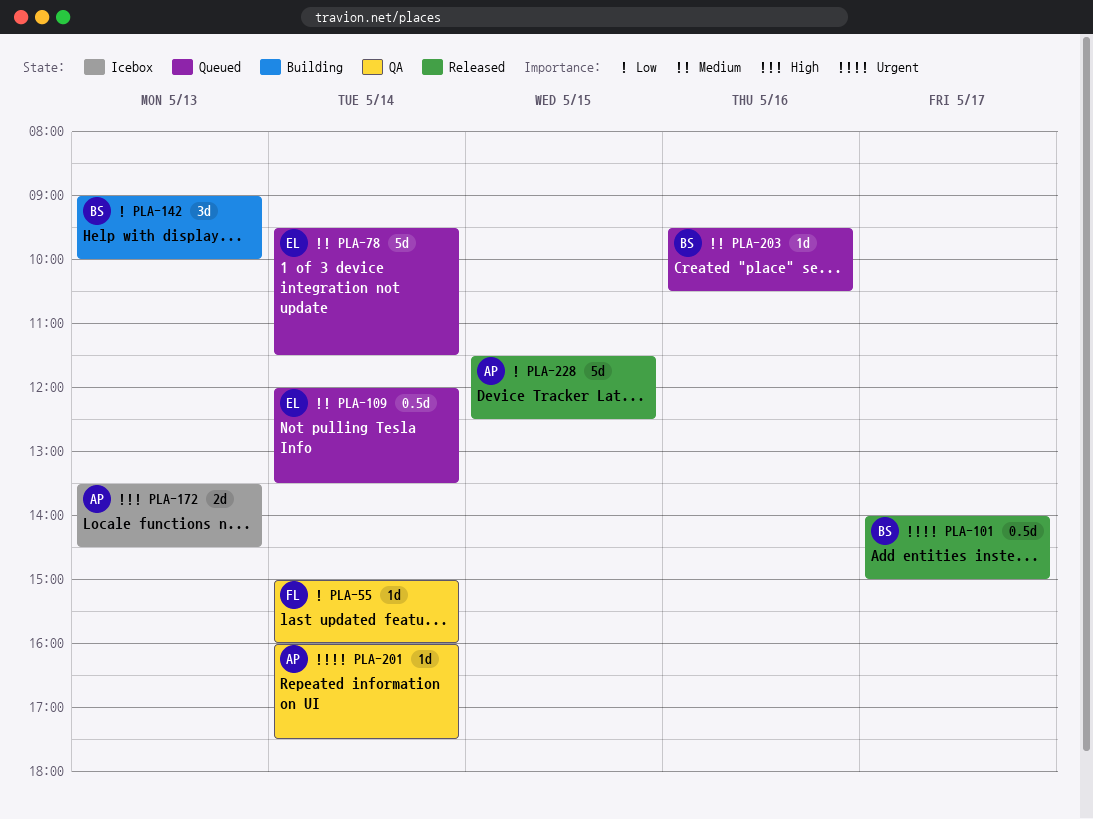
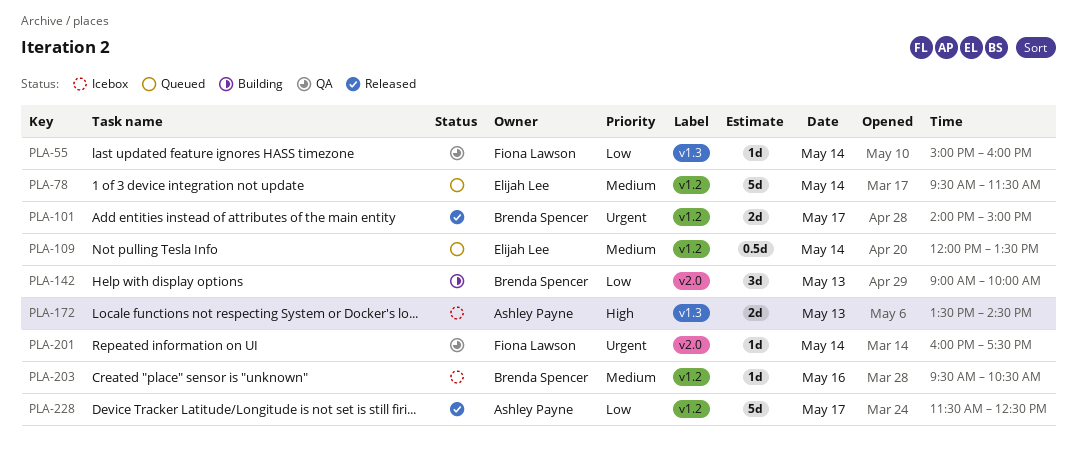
PLA-101, estimate: 0.5d -> 2d
PLA-201, owner: Ashley Payne -> Fiona Lawson
PLA-203, status: Queued -> Icebox
PLA-228, day: May 15 -> May 17

